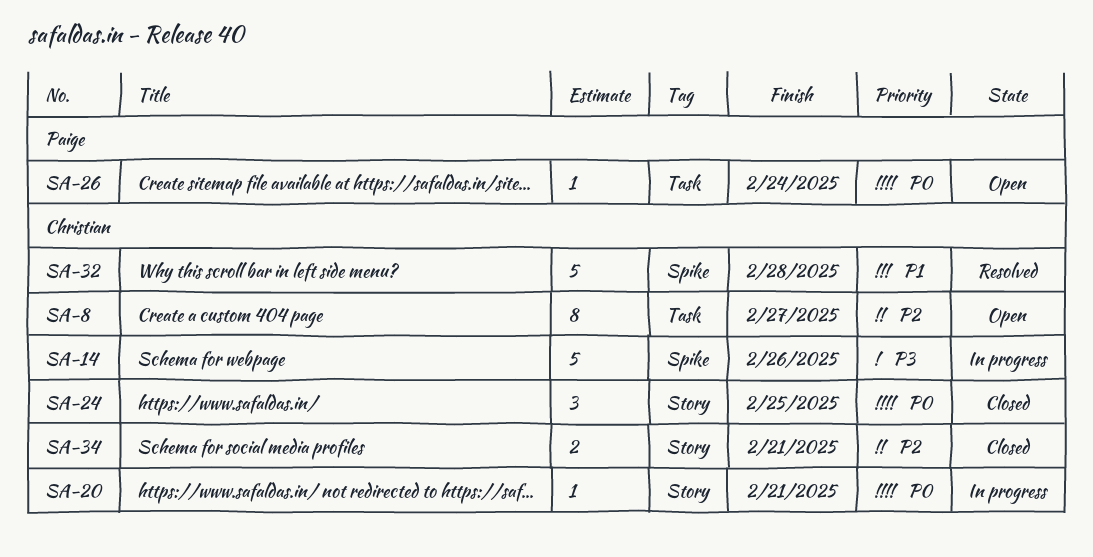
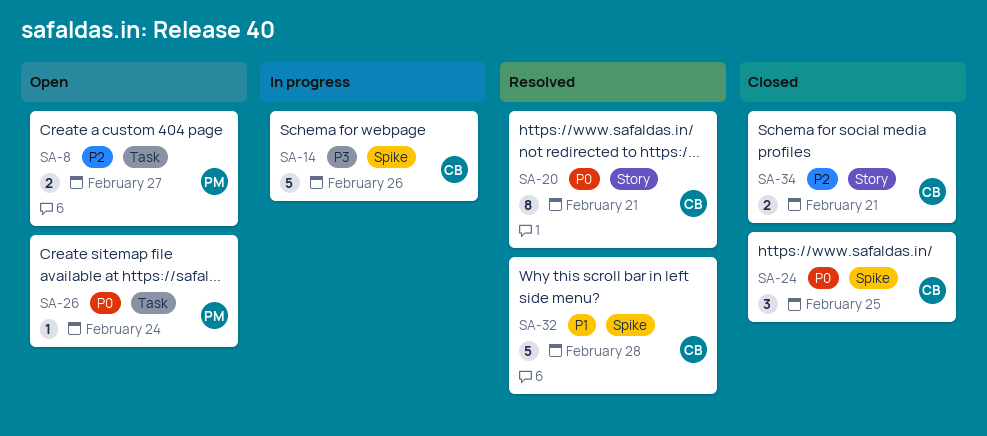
SA-8, owner: Christian -> Paige
SA-8, estimate: 8 -> 2
SA-20, status: In progress -> Resolved
SA-20, estimate: 1 -> 8
SA-24, label: Story -> Spike

